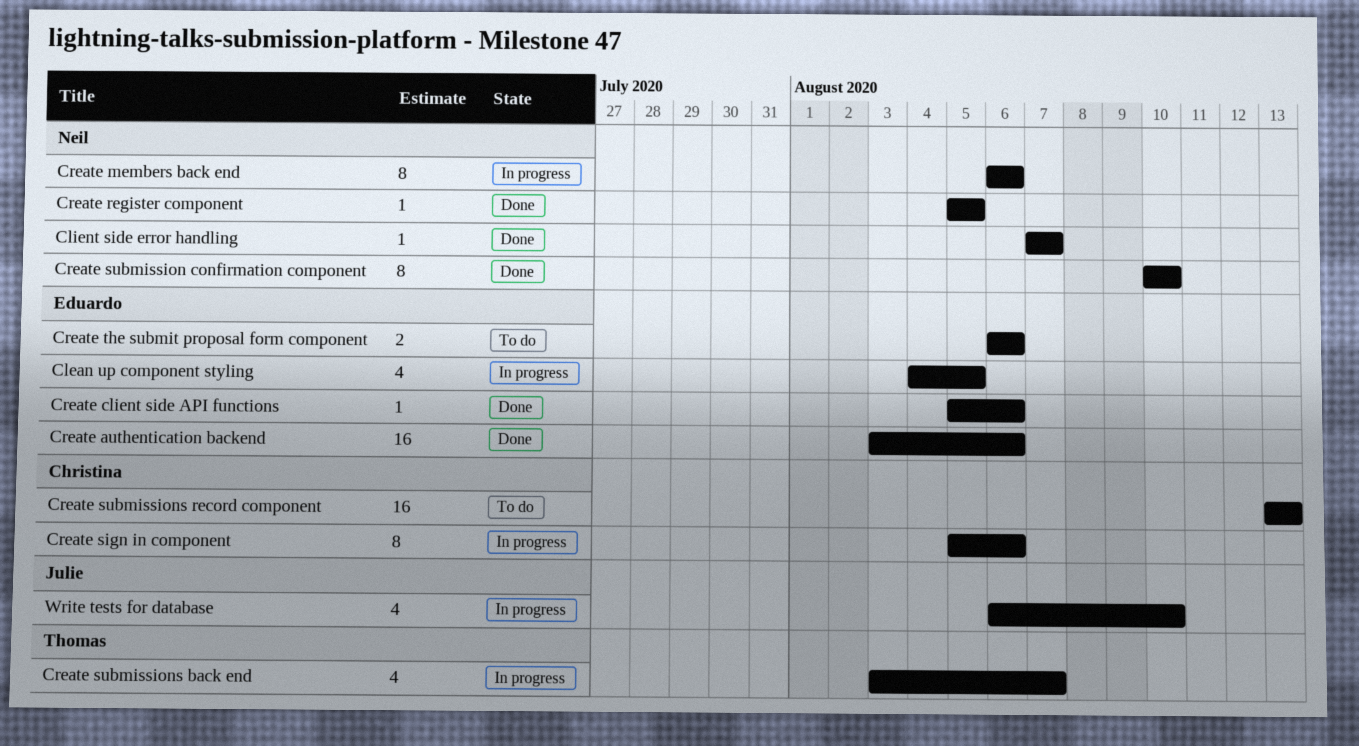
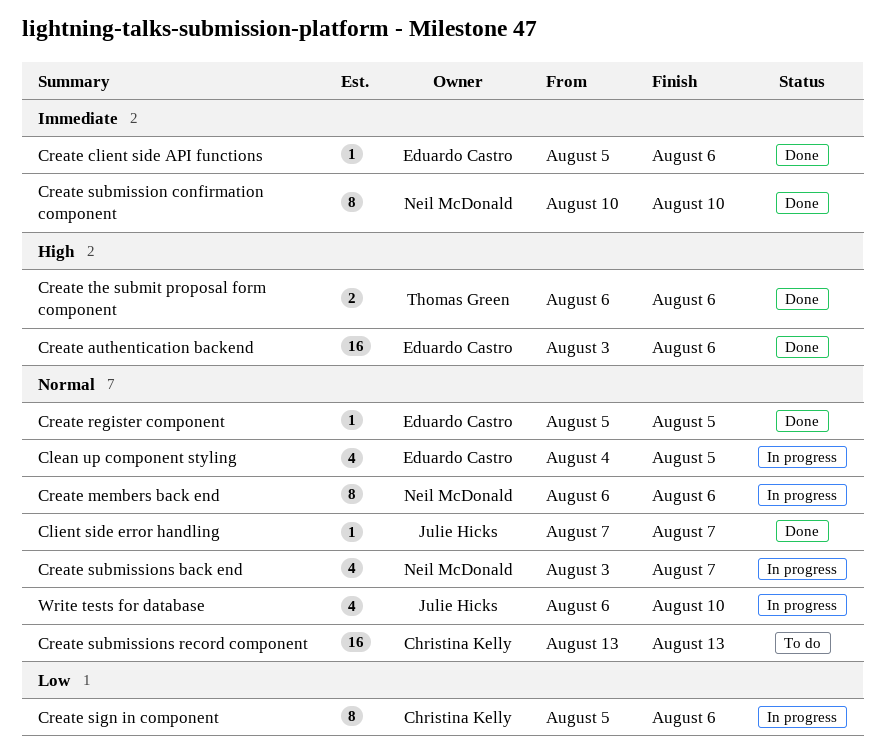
Client side error handling, owner: Neil McDonald -> Julie Hicks
Create register component, owner: Neil McDonald -> Eduardo Castro
Create submissions back end, owner: Thomas Green -> Neil McDonald
Create the submit proposal form component, status: To do -> Done
Create the submit proposal form component, owner: Eduardo Castro -> Thomas Green

